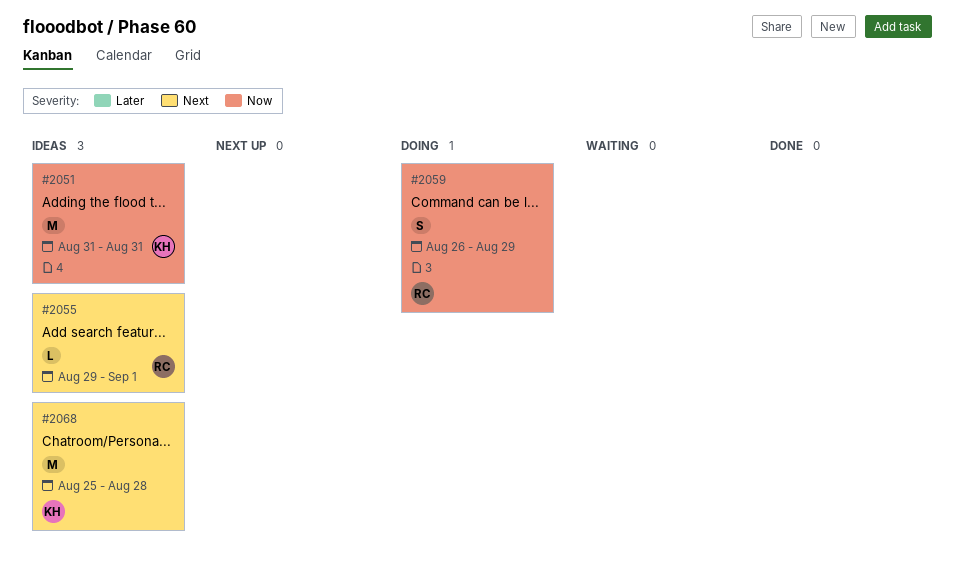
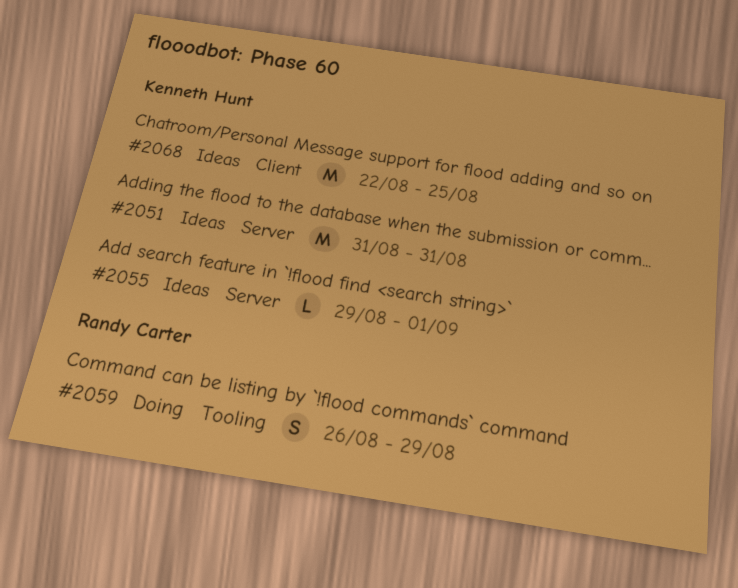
#2055, owner: Randy Carter -> Kenneth Hunt
#2068, start: Aug 25 -> Aug 22
#2068, due: Aug 28 -> Aug 25

